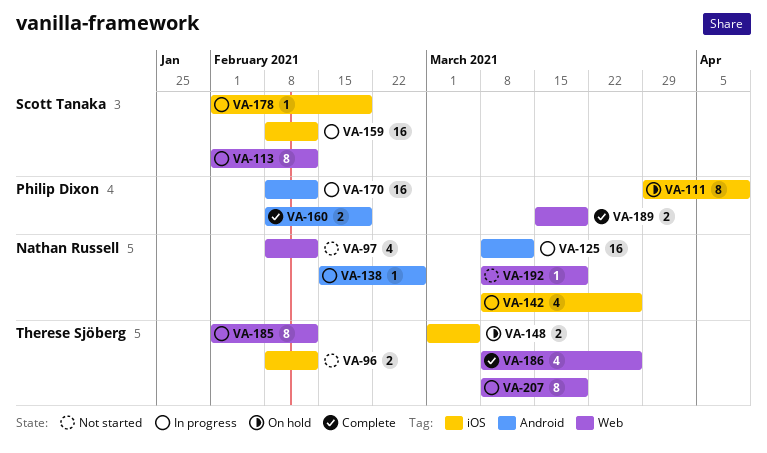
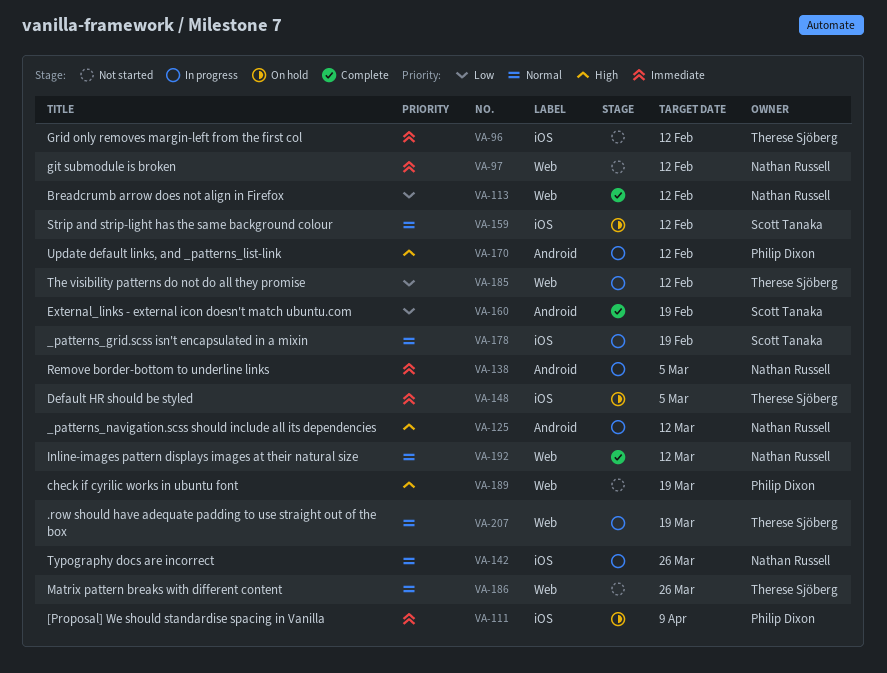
VA-113, status: In progress -> Complete
VA-113, owner: Scott Tanaka -> Nathan Russell
VA-138, due: Feb 26 -> Mar 5
VA-159, status: In progress -> On hold
VA-160, owner: Philip Dixon -> Scott Tanaka
VA-186, status: Complete -> Not started
VA-189, status: Complete -> Not started
VA-192, status: Not started -> Complete
VA-192, due: Mar 19 -> Mar 12

